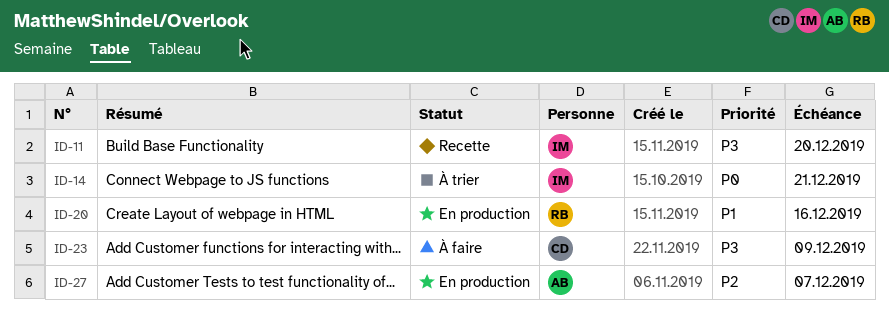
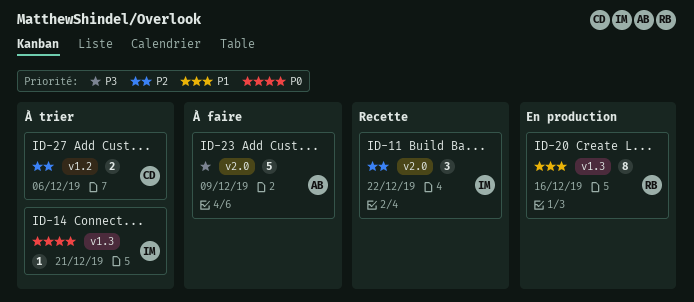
ID-11, priority: P3 -> P2
ID-11, due: Dec 20 -> Dec 22
ID-23, owner: CD -> AB
ID-27, status: En production -> À trier
ID-27, owner: AB -> CD
ID-27, due: Dec 7 -> Dec 6

